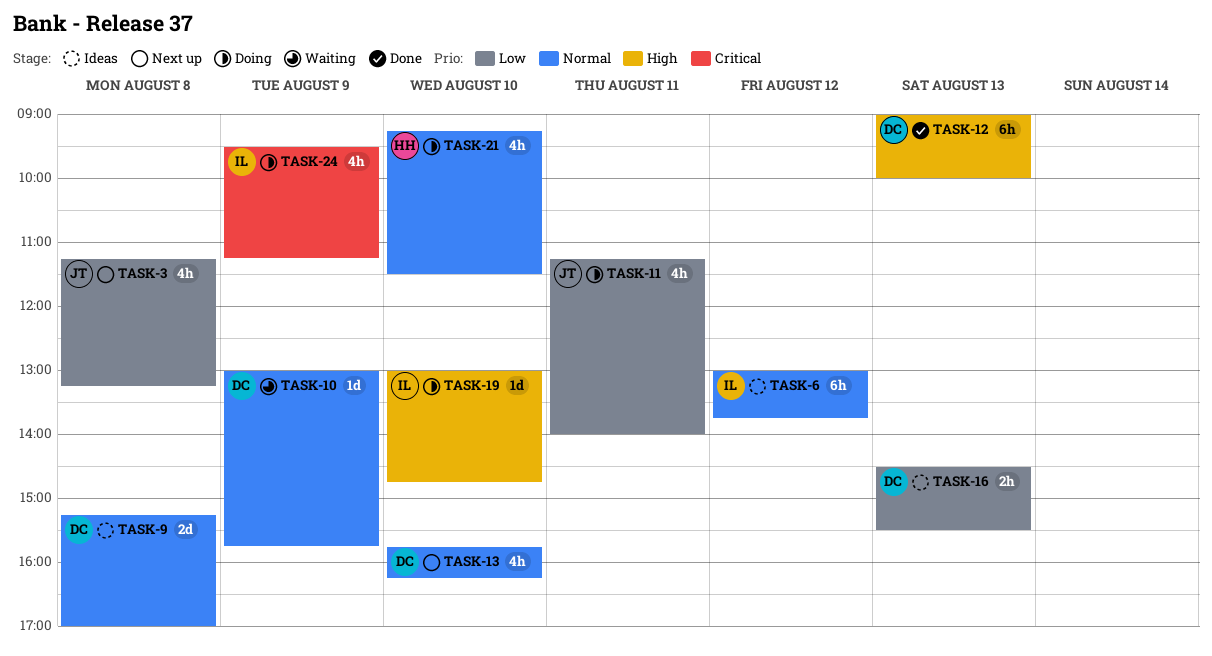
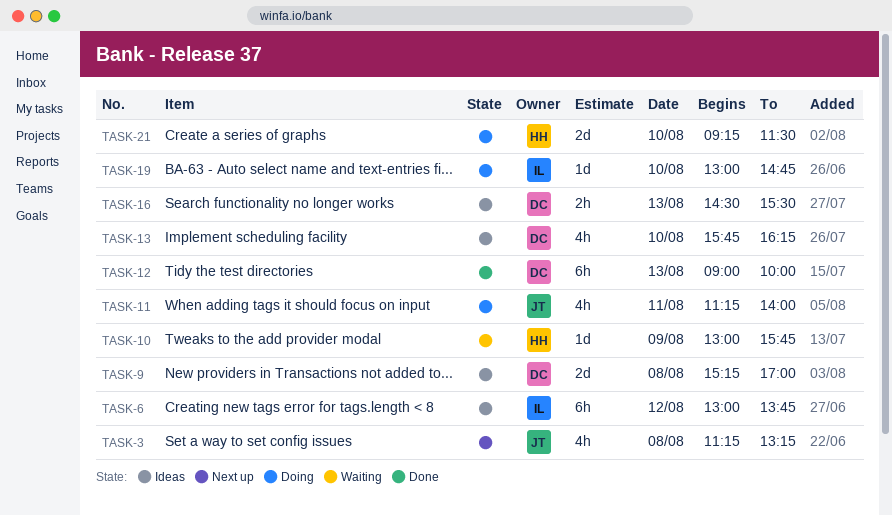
TASK-10, owner: DC -> HH
TASK-13, status: Next up -> Ideas
TASK-21, estimate: 4h -> 2d
TASK-24: present -> none

